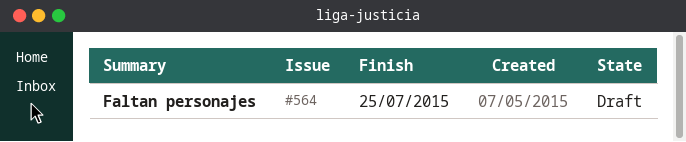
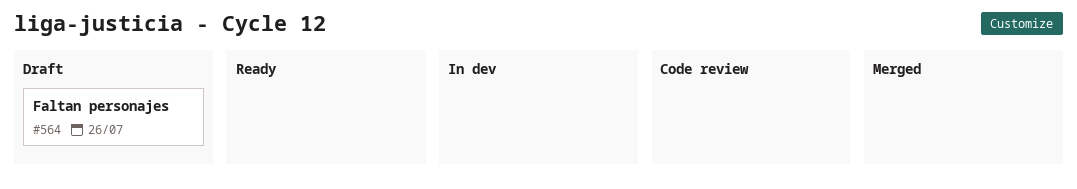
#564, due: Jul 25 -> Jul 26

